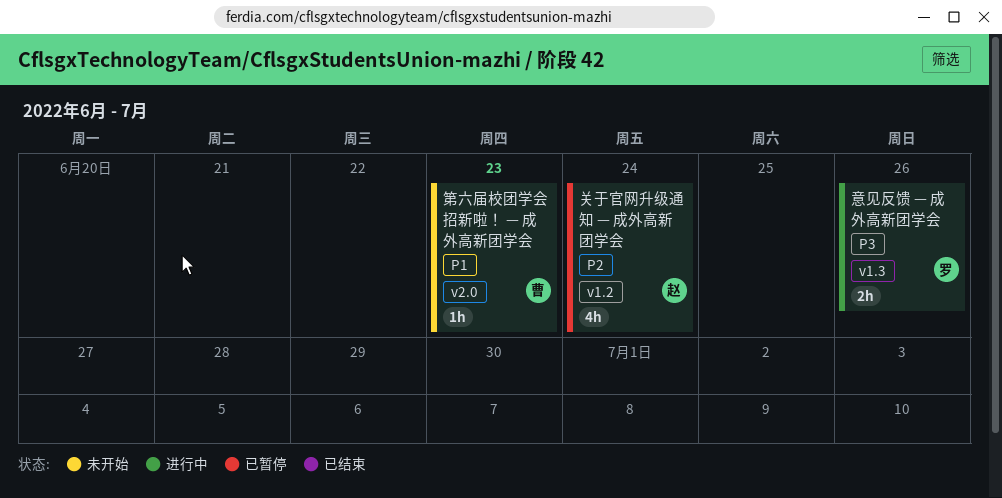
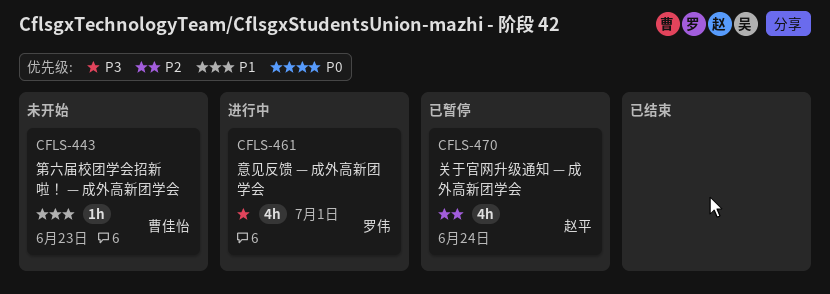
意见反馈 — 成外高新团学会, estimate: 2h -> 4h
意见反馈 — 成外高新团学会, due: Jun 26 -> Jul 1

